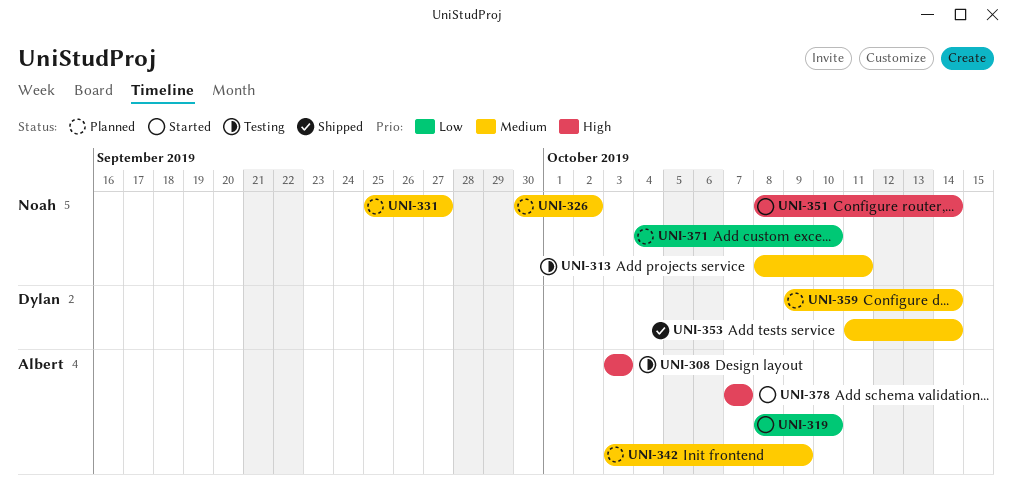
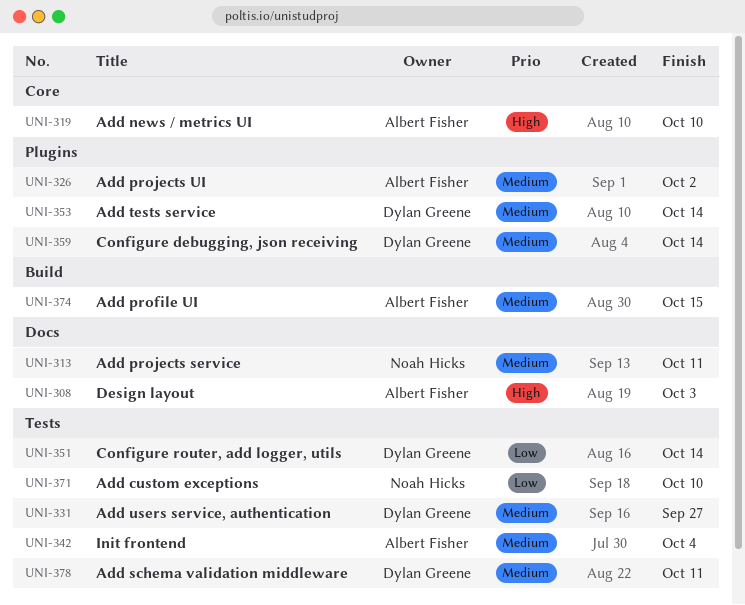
UNI-319, priority: Low -> High
UNI-326, owner: Noah Hicks -> Albert Fisher
UNI-331, owner: Noah Hicks -> Dylan Greene
UNI-342, due: Oct 9 -> Oct 4
UNI-351, owner: Noah Hicks -> Dylan Greene
UNI-351, priority: High -> Low
UNI-374: none -> present
UNI-378, owner: Albert Fisher -> Dylan Greene
UNI-378, priority: High -> Medium
UNI-378, due: Oct 7 -> Oct 11

